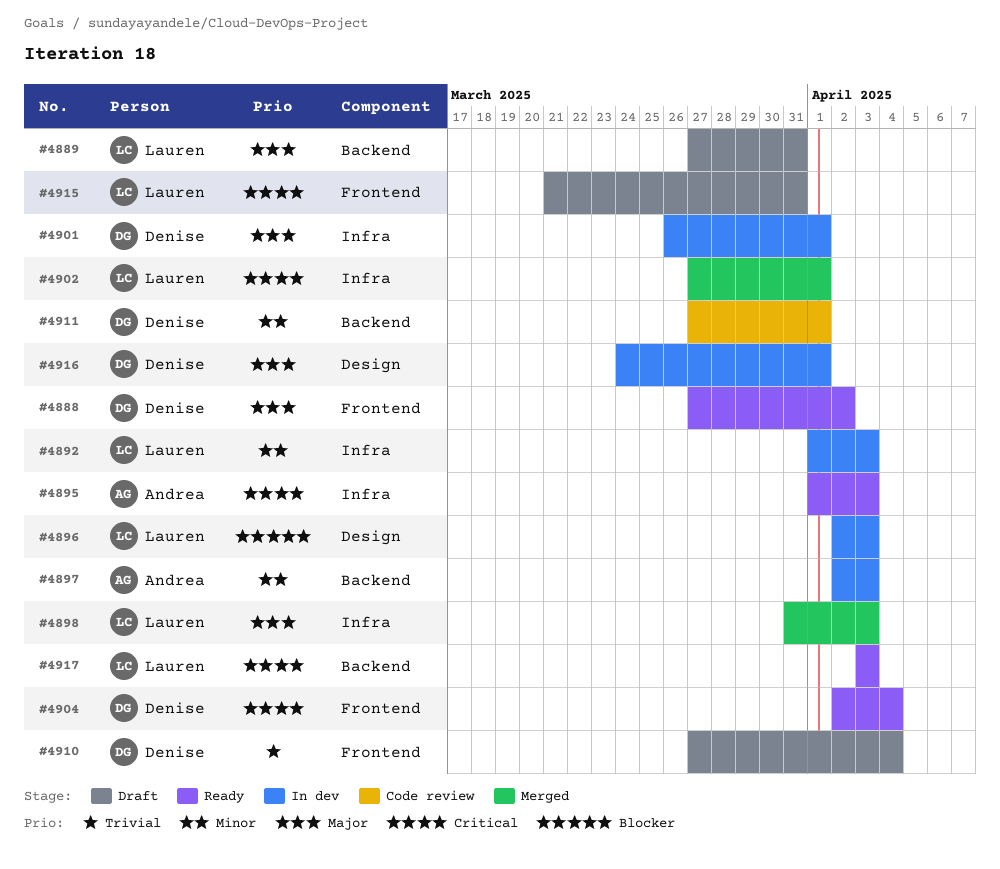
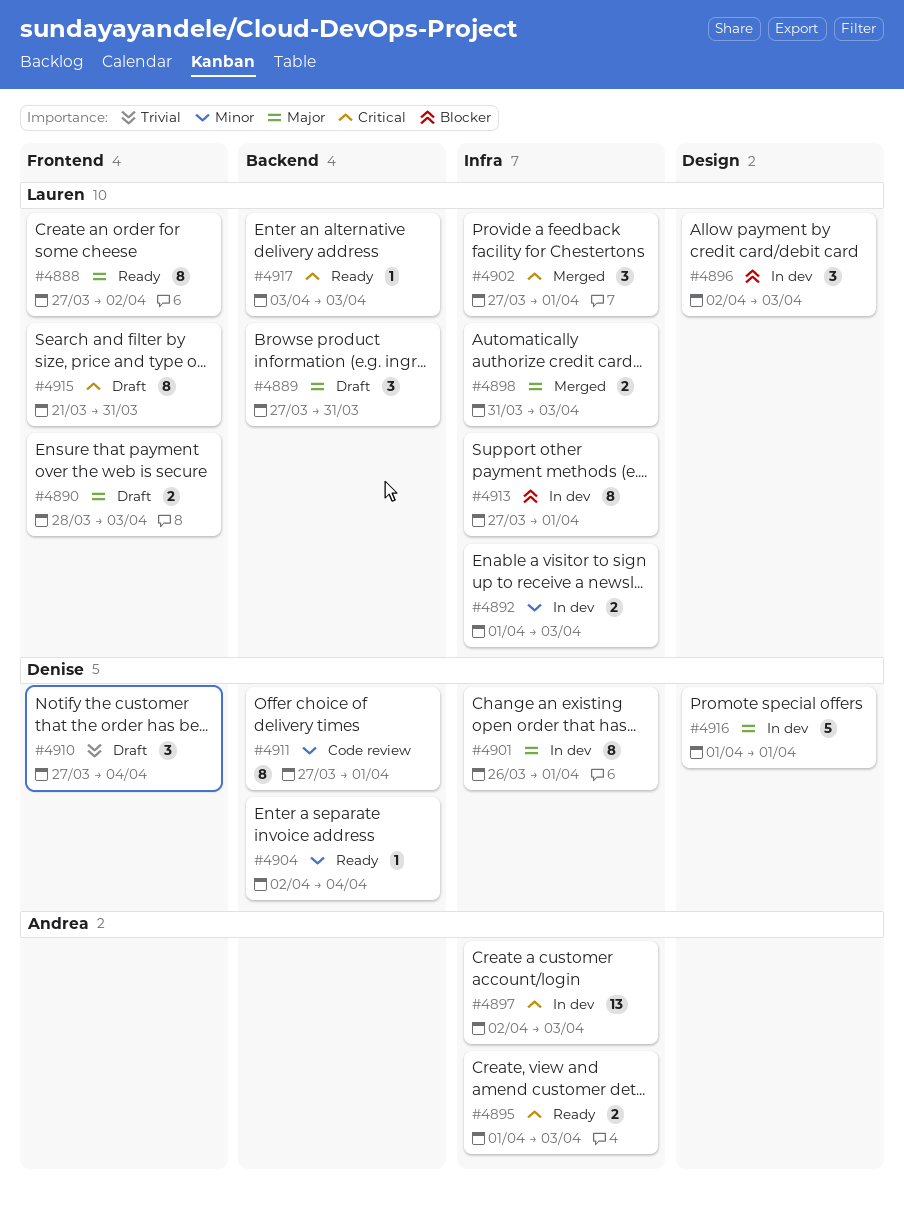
#4888, owner: Denise -> Lauren
#4890: none -> present
#4897, priority: Minor -> Critical
#4897, label: Backend -> Infra
#4904, priority: Critical -> Minor
#4904, label: Frontend -> Backend
#4913: none -> present
#4916, start: Mar 24 -> Apr 1

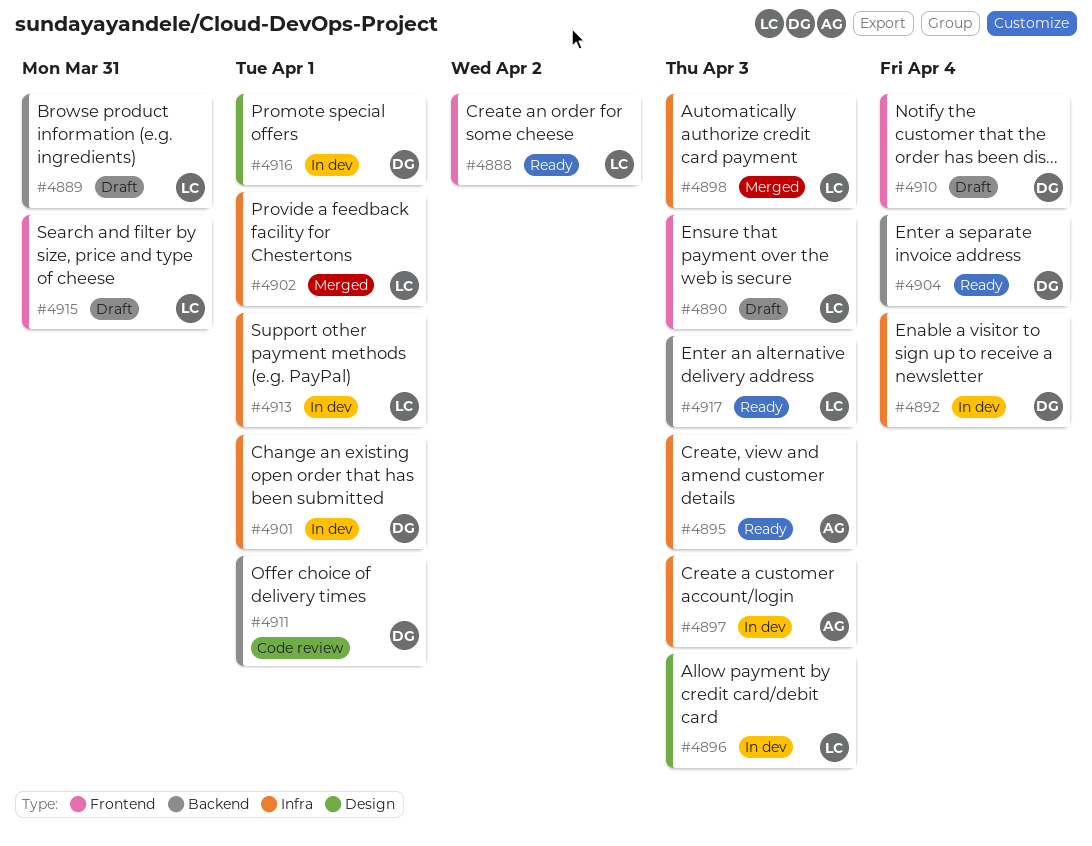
#4892, owner: Lauren -> Denise
#4892, due: Apr 3 -> Apr 4

